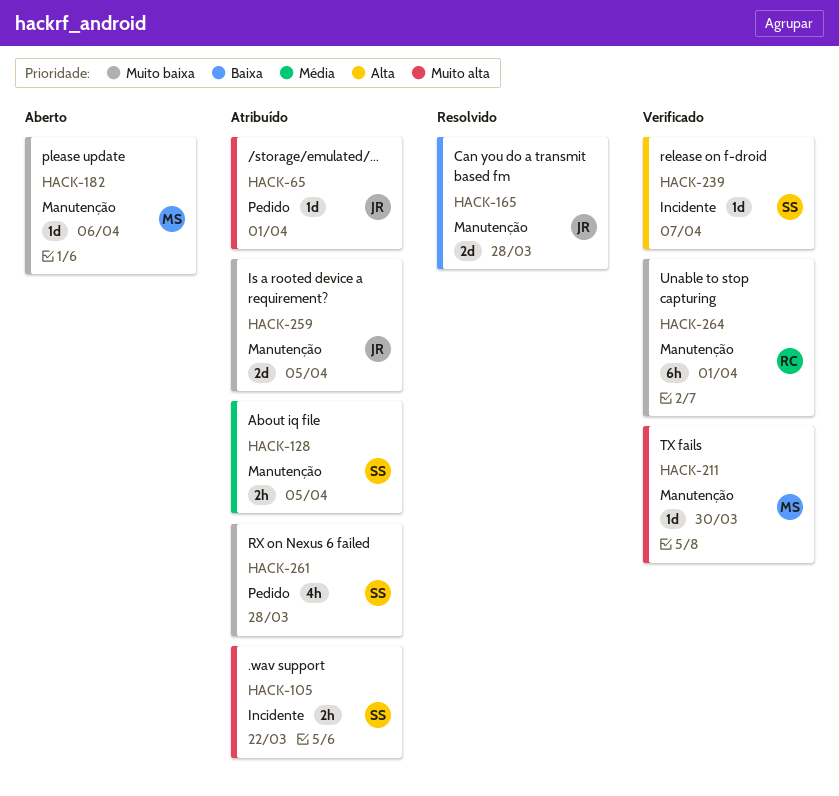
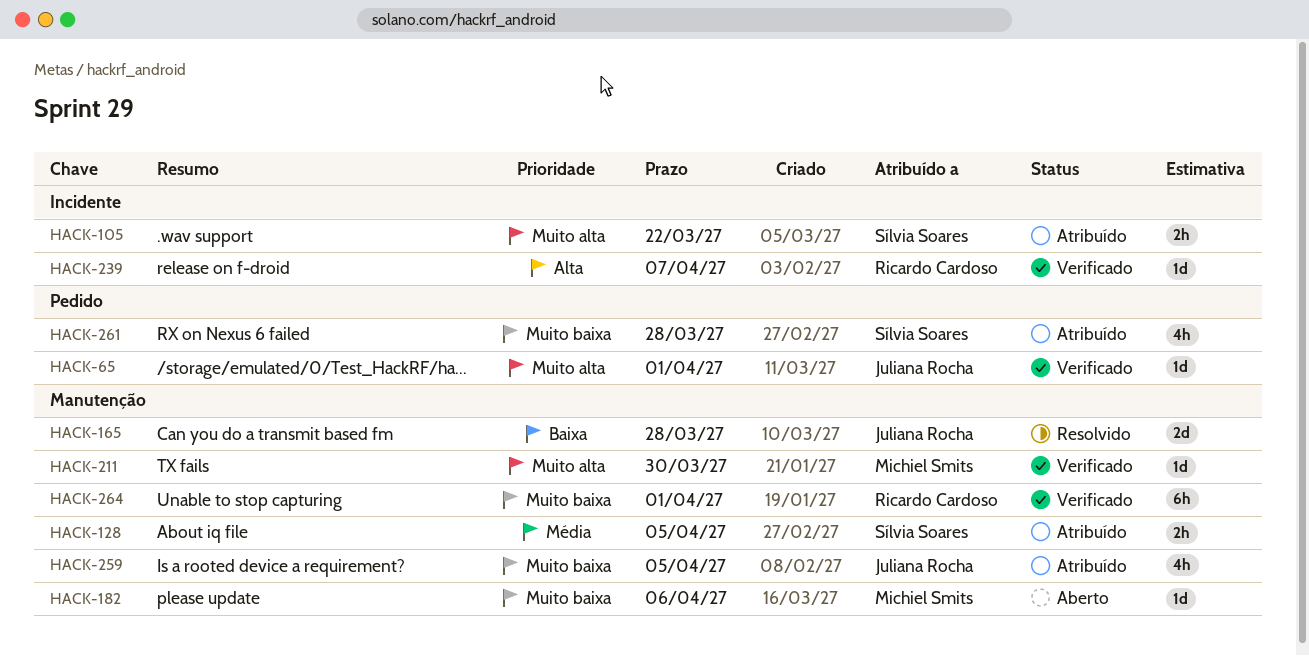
HACK-65, status: Atribuído -> Verificado
HACK-239, owner: Sílvia Soares -> Ricardo Cardoso
HACK-259, estimate: 2d -> 4h

